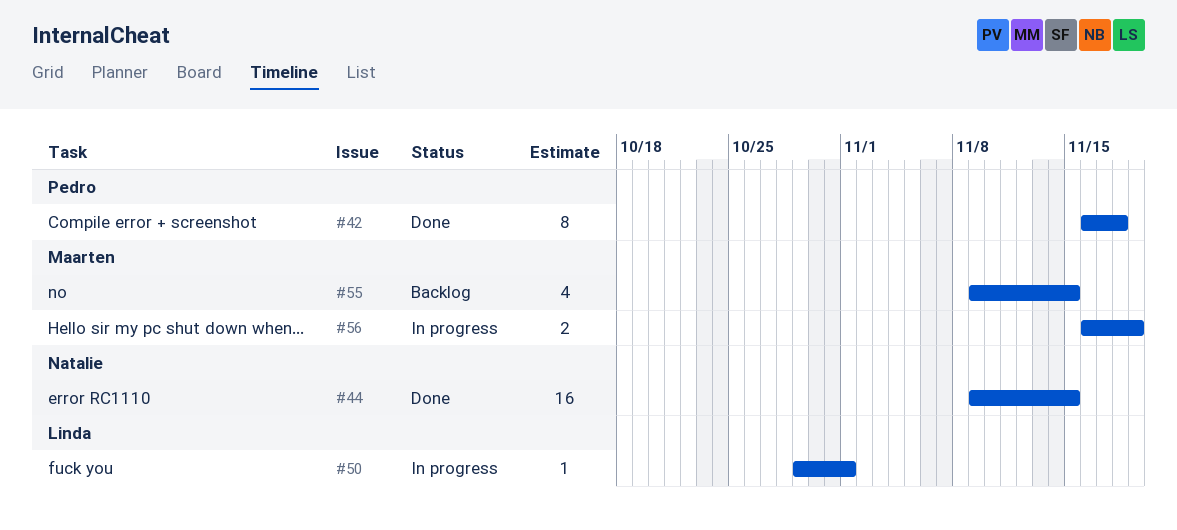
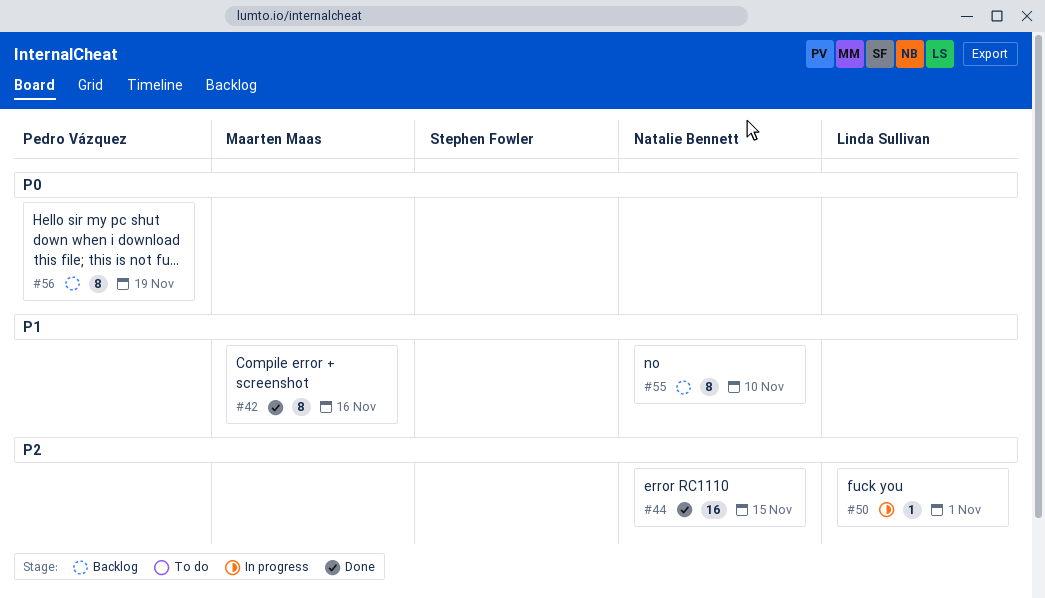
#42, owner: Pedro Vázquez -> Maarten Maas
#42, due: Nov 18 -> Nov 16
#55, owner: Maarten Maas -> Natalie Bennett
#55, estimate: 4 -> 8
#55, due: Nov 15 -> Nov 10
#56, status: In progress -> Backlog
#56, owner: Maarten Maas -> Pedro Vázquez
#56, estimate: 2 -> 8

